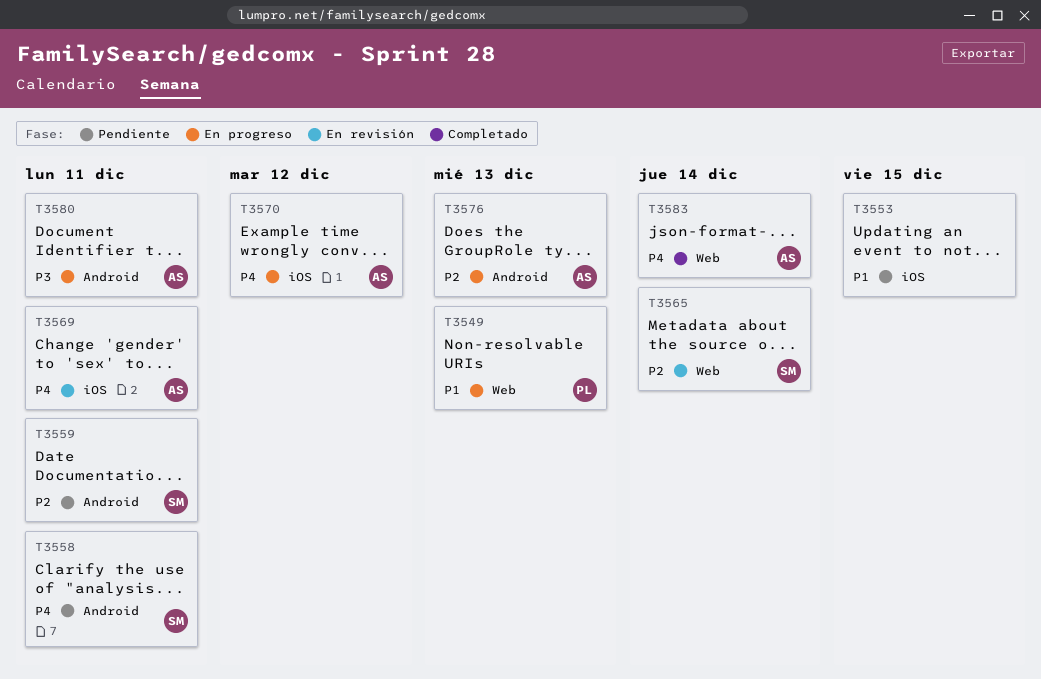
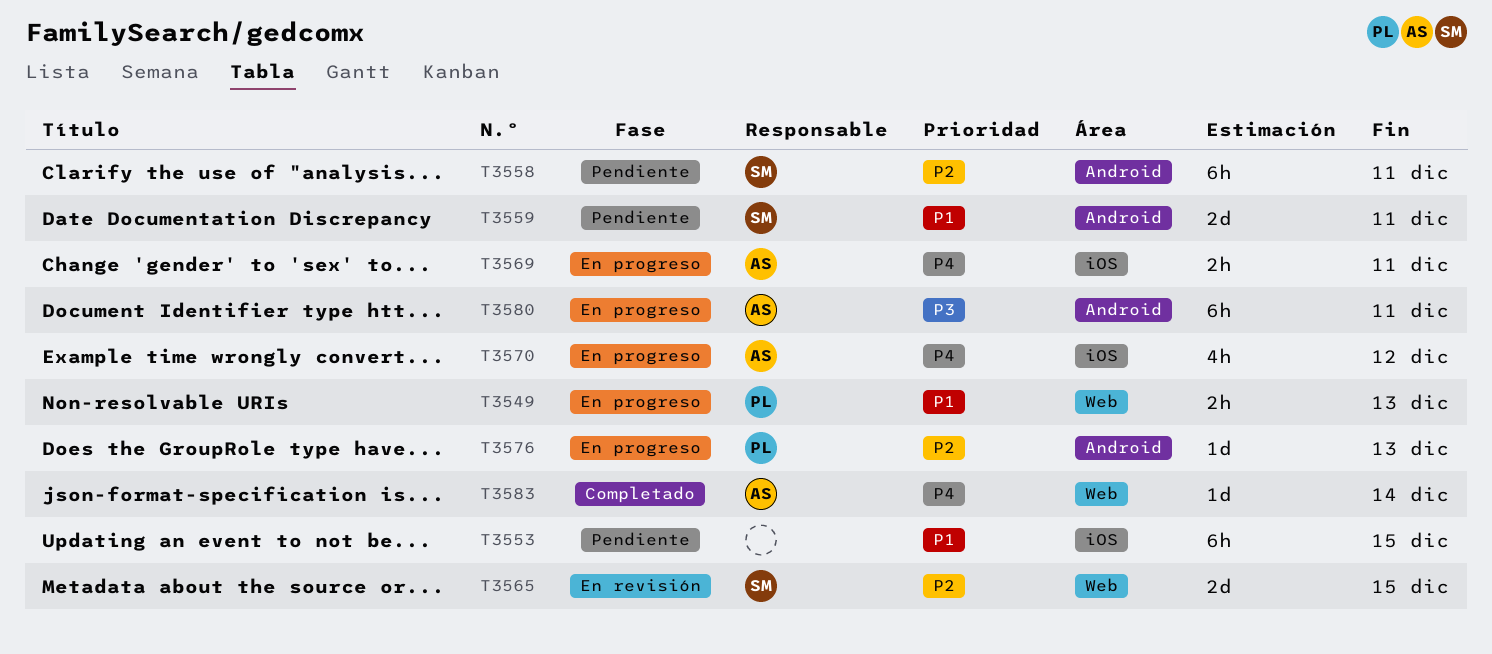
T3558, priority: P4 -> P2
T3559, priority: P2 -> P1
T3565, due: Dec 14 -> Dec 15
T3569, status: En revisión -> En progreso
T3576, owner: AS -> PL

